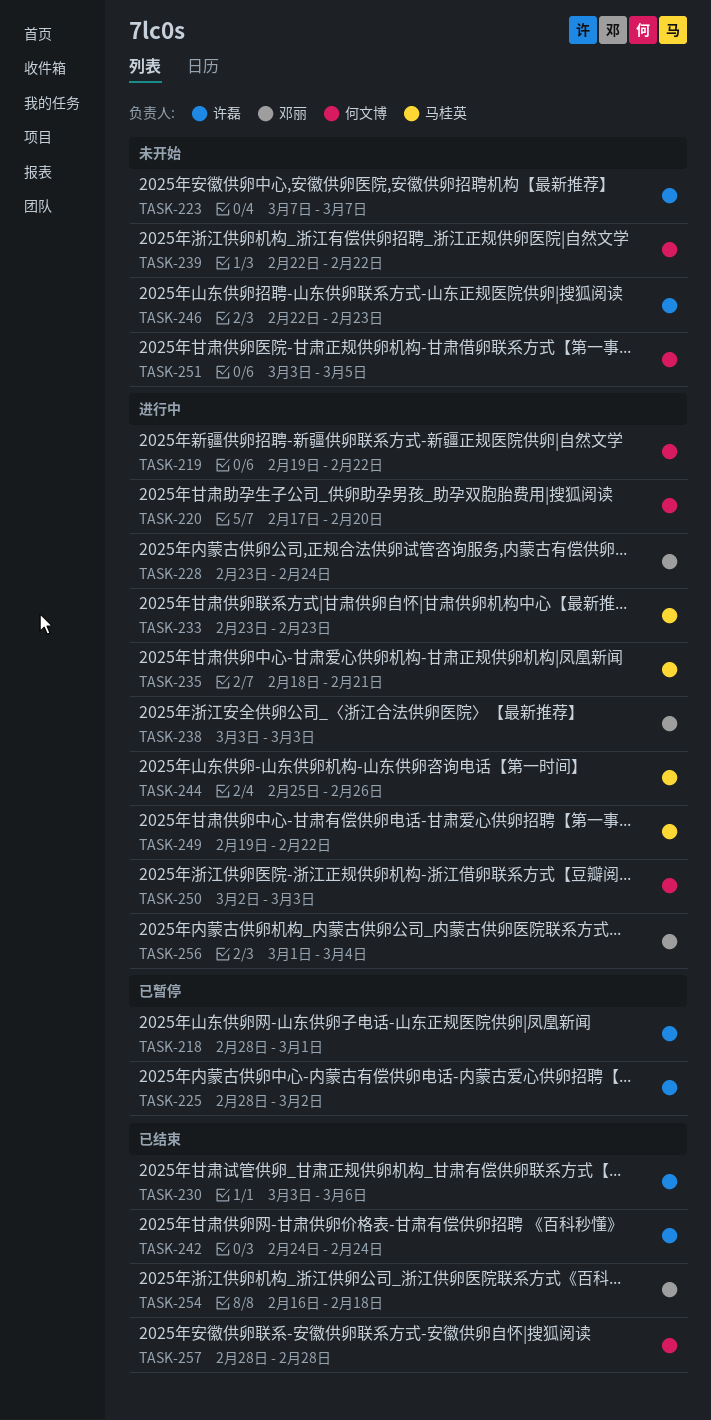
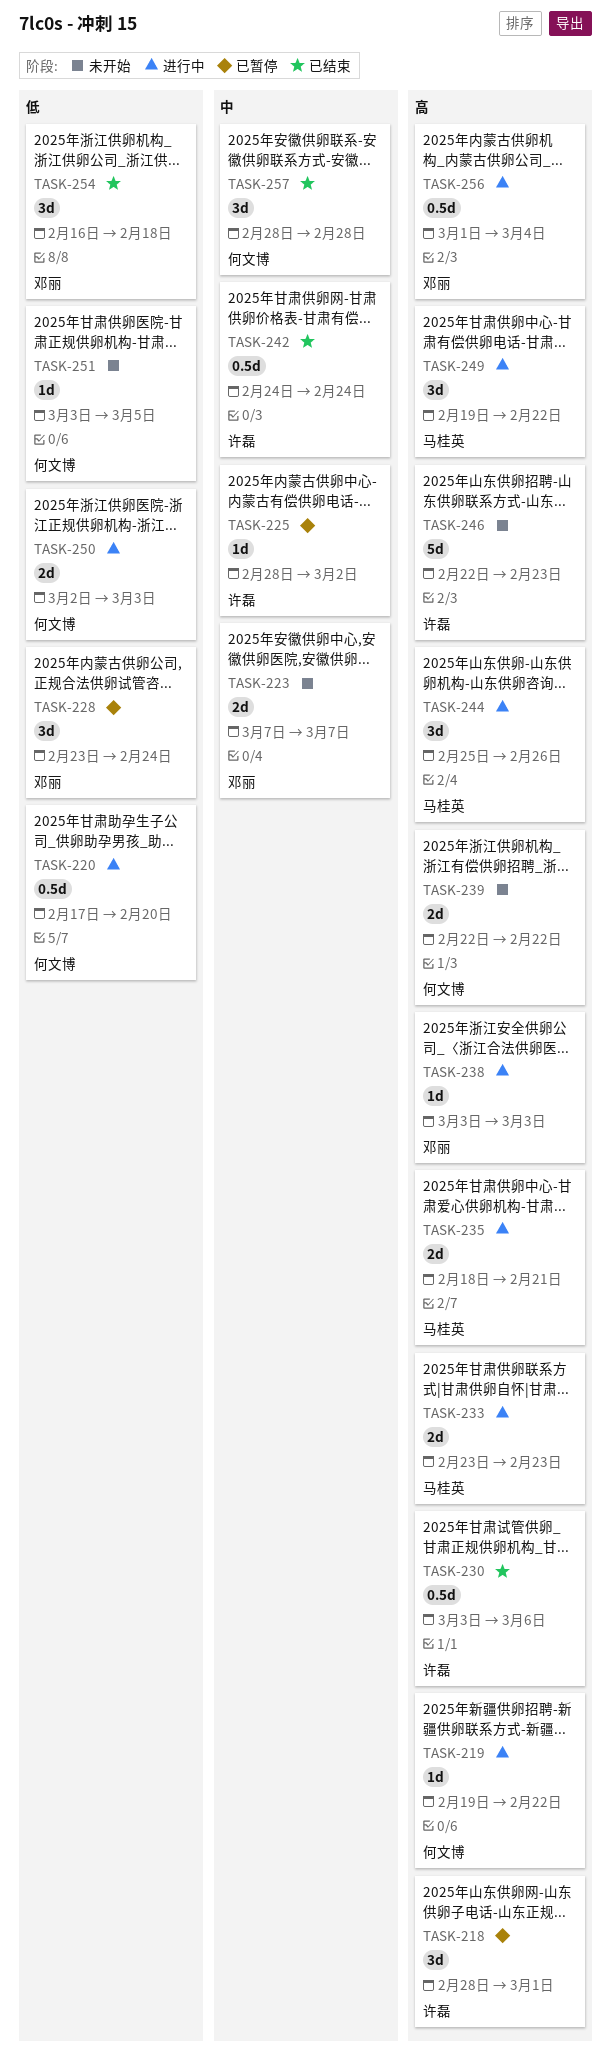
TASK-223, owner: 许磊 -> 邓丽
TASK-228, status: 进行中 -> 已暂停

